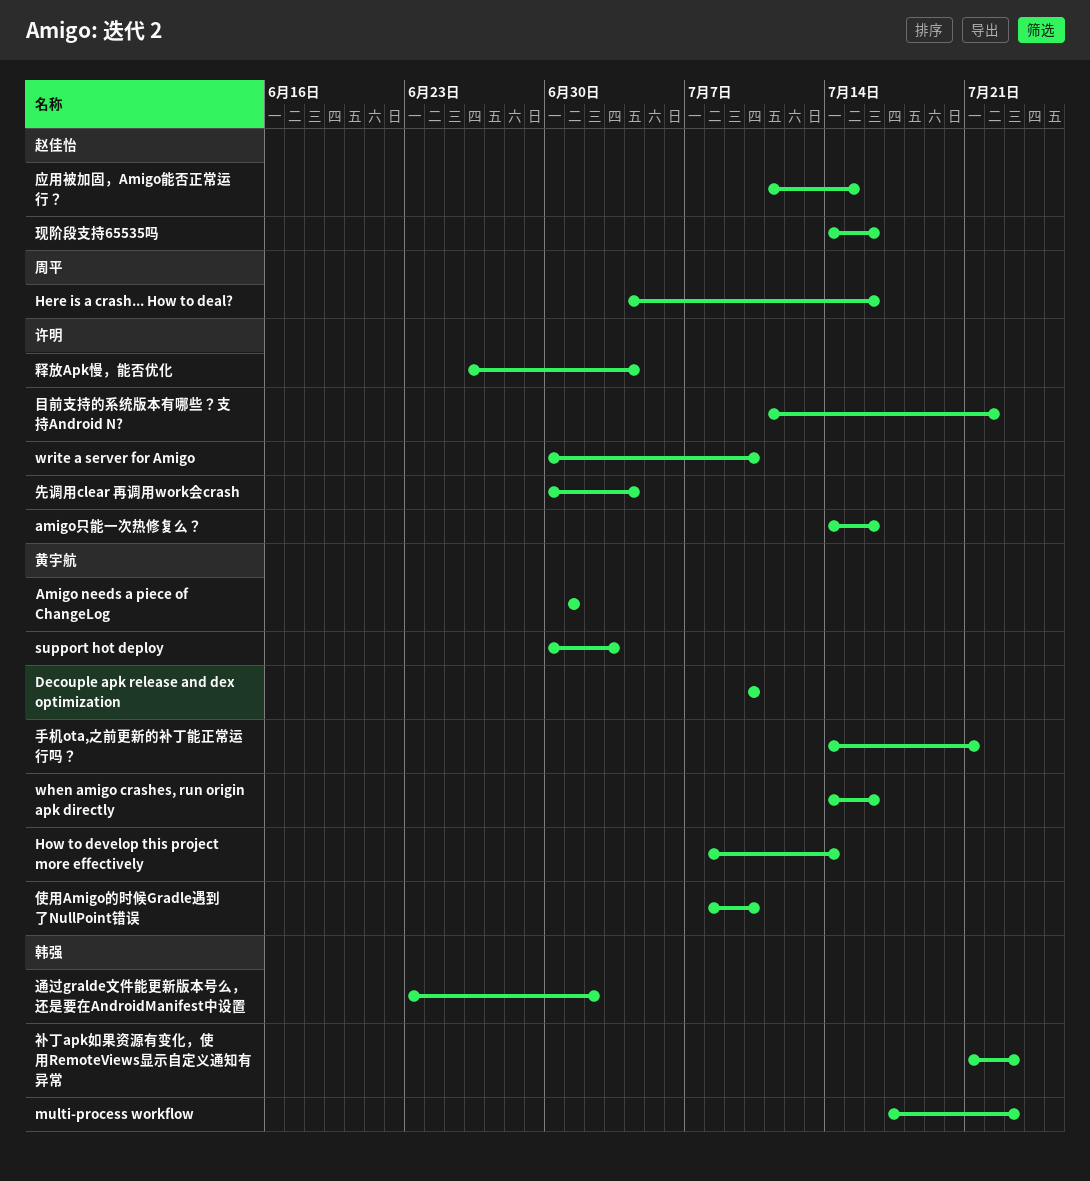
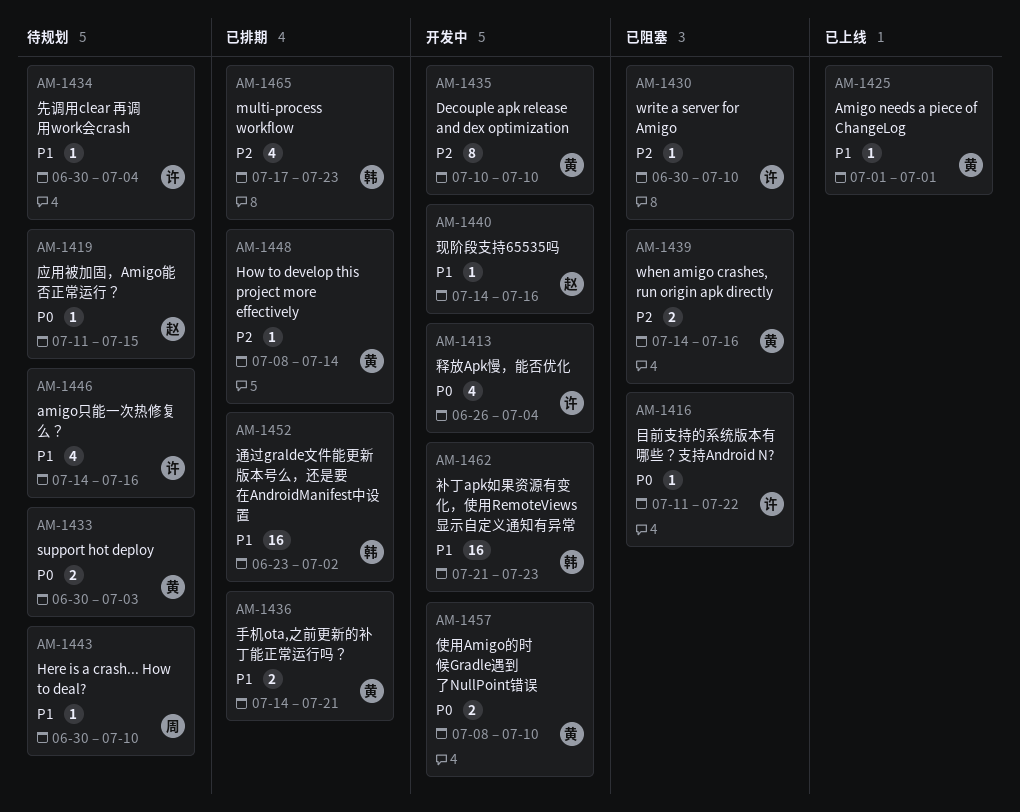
Here is a crash... How to deal?, start: Jul 4 -> Jun 30
Here is a crash... How to deal?, due: Jul 16 -> Jul 10

